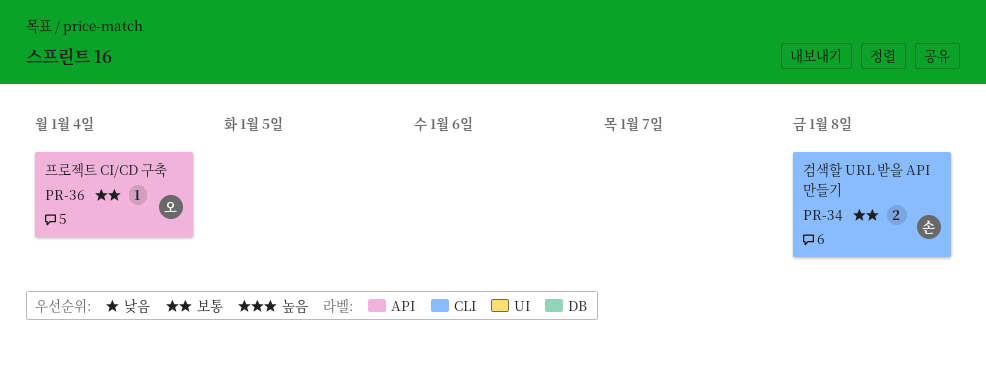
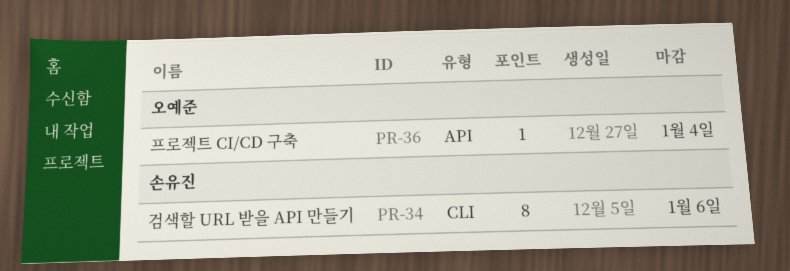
PR-34, estimate: 2 -> 8
PR-34, due: Jan 8 -> Jan 6

